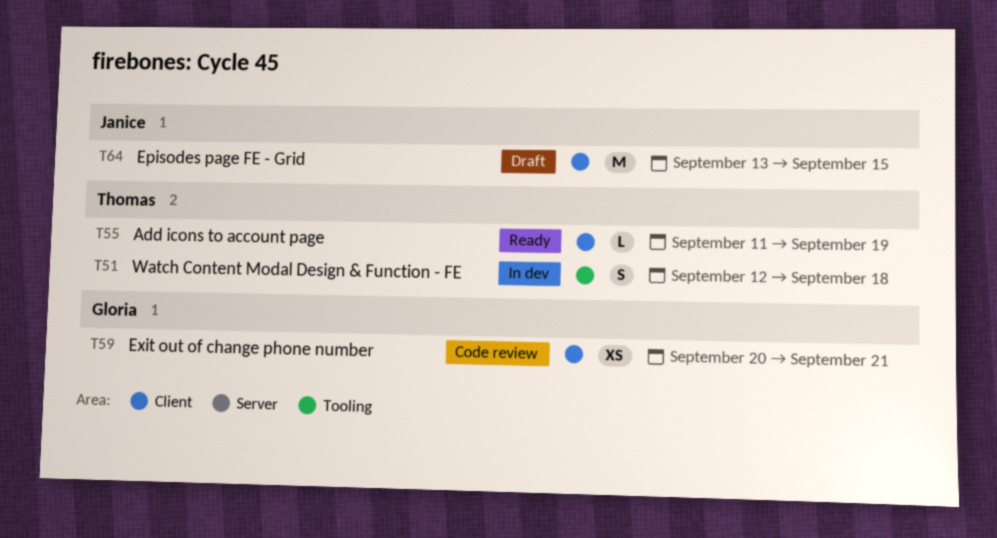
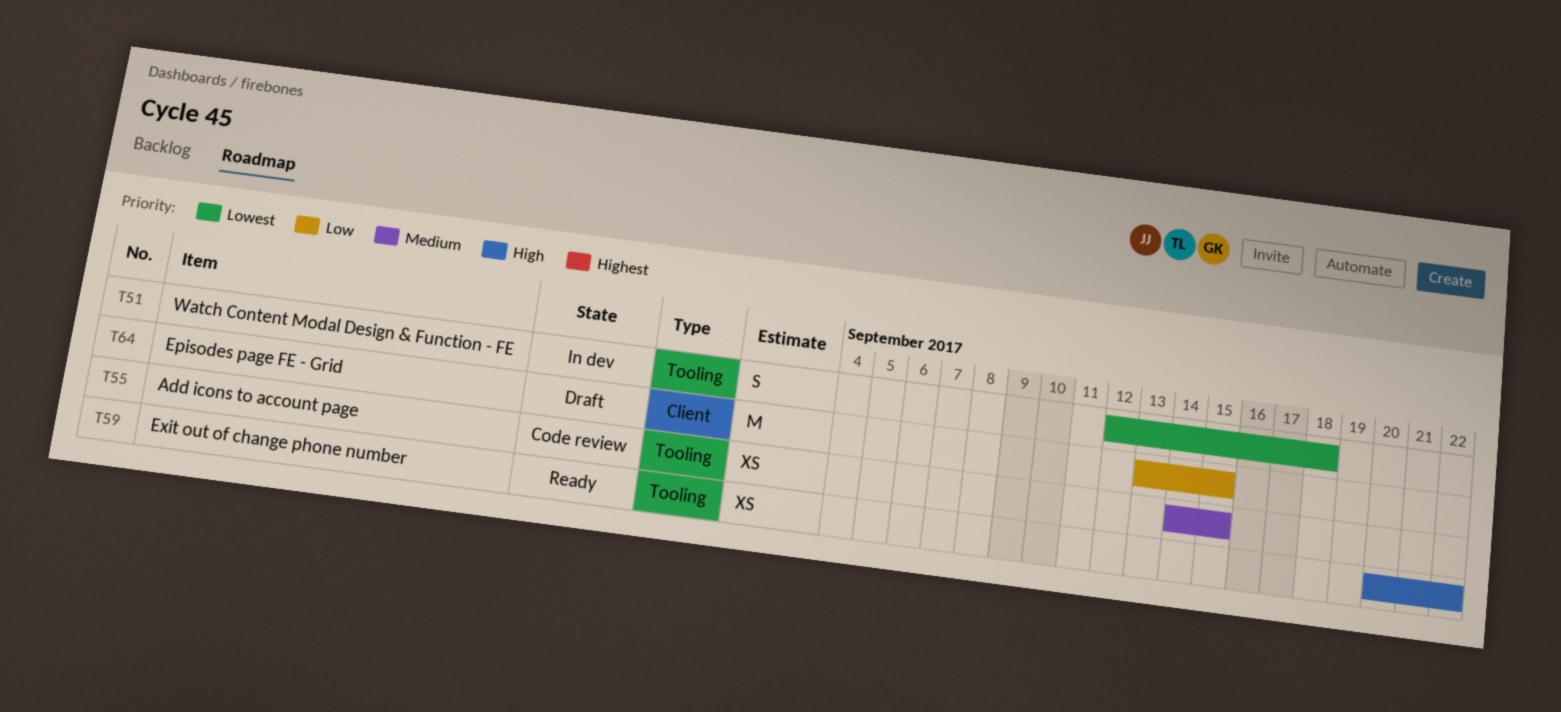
T55, status: Ready -> Code review
T55, label: Client -> Tooling
T55, estimate: L -> XS
T55, start: Sep 11 -> Sep 14
T55, due: Sep 19 -> Sep 15
T59, status: Code review -> Ready
T59, label: Client -> Tooling
T59, due: Sep 21 -> Sep 22

